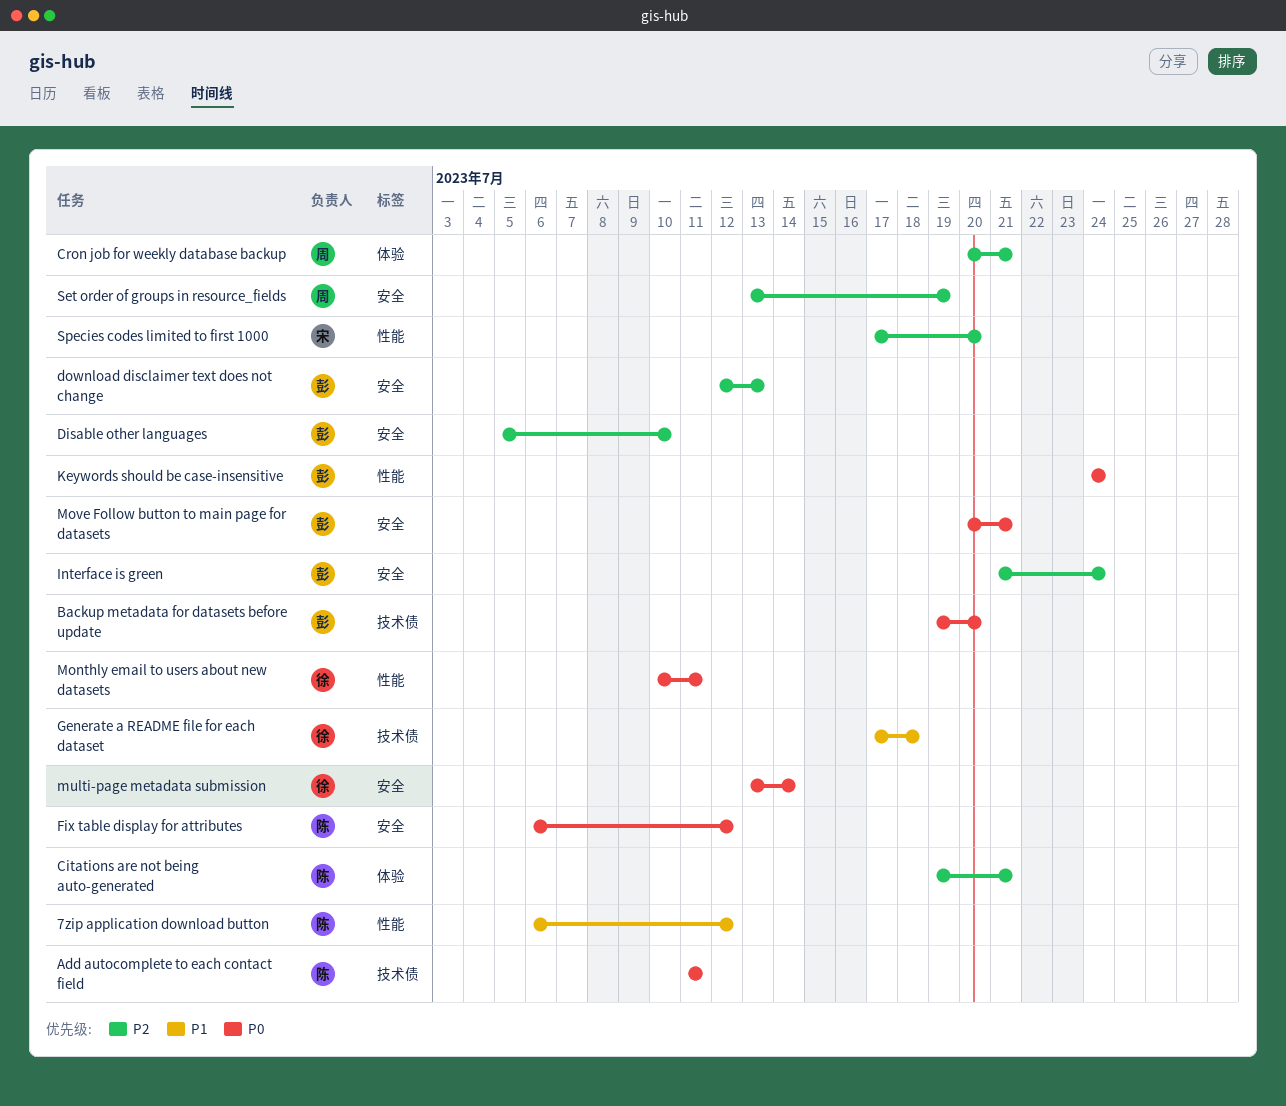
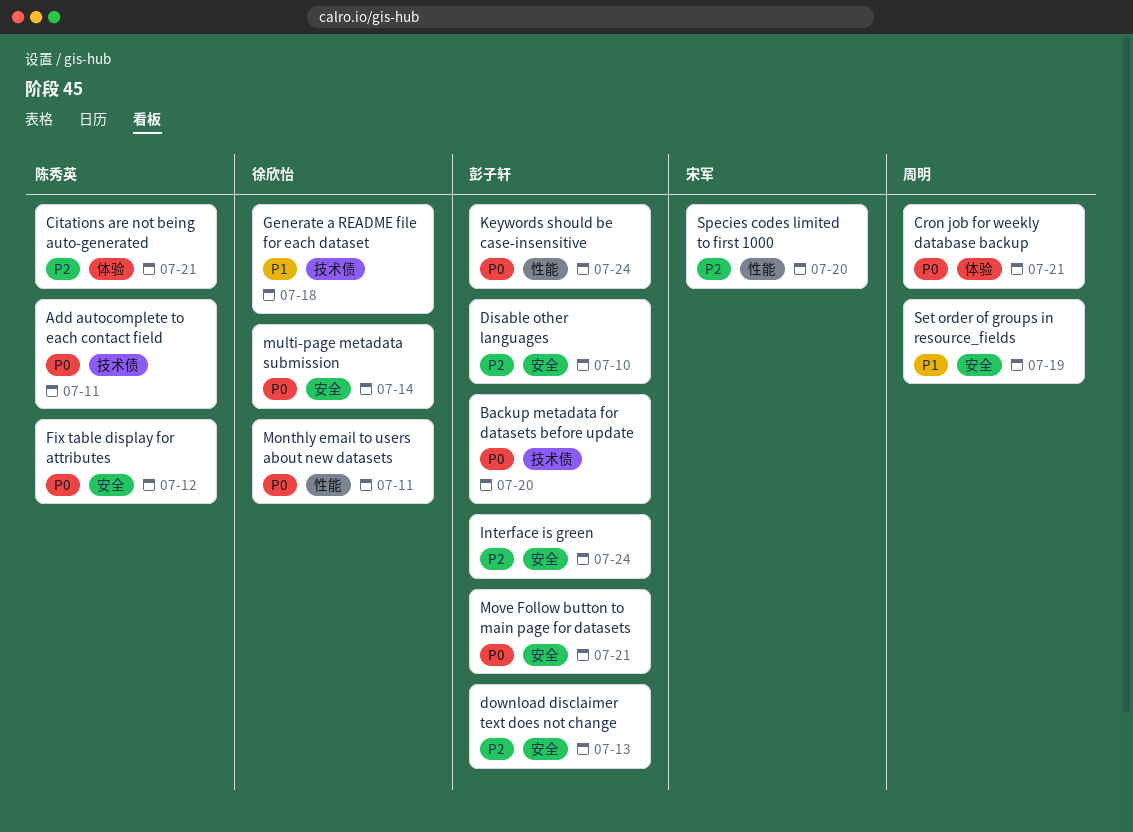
7zip application download button: present -> none
Cron job for weekly database backup, priority: P2 -> P0
Set order of groups in resource_fields, priority: P2 -> P1

